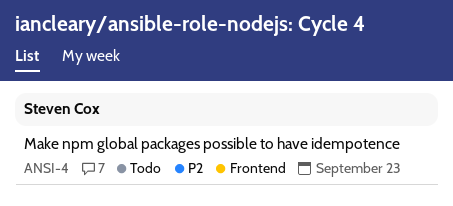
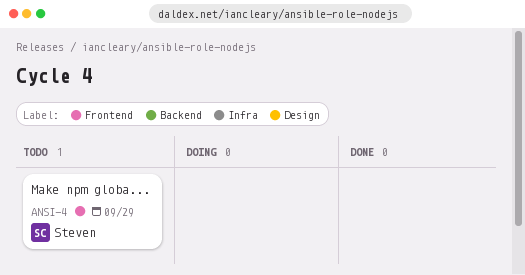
ANSI-4, due: Sep 23 -> Sep 29

